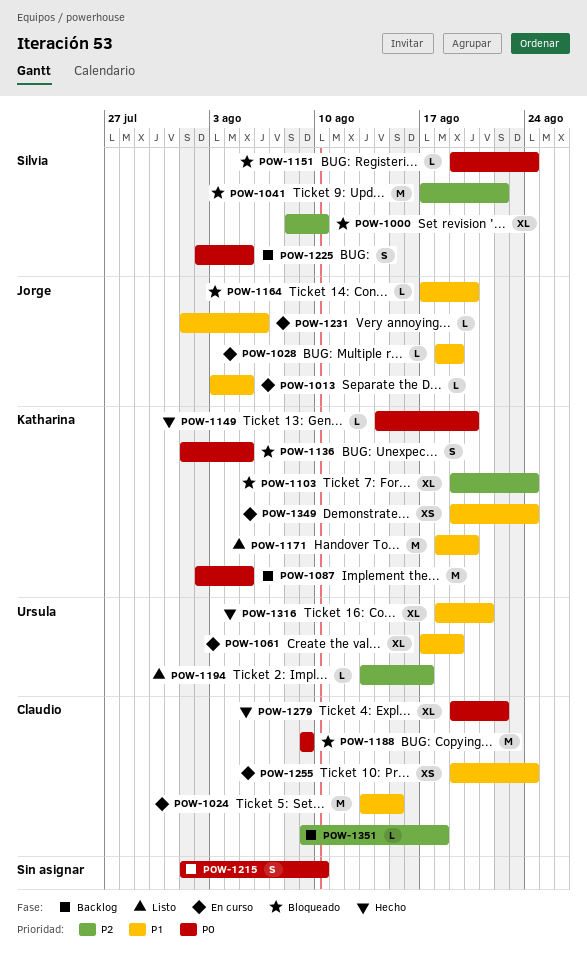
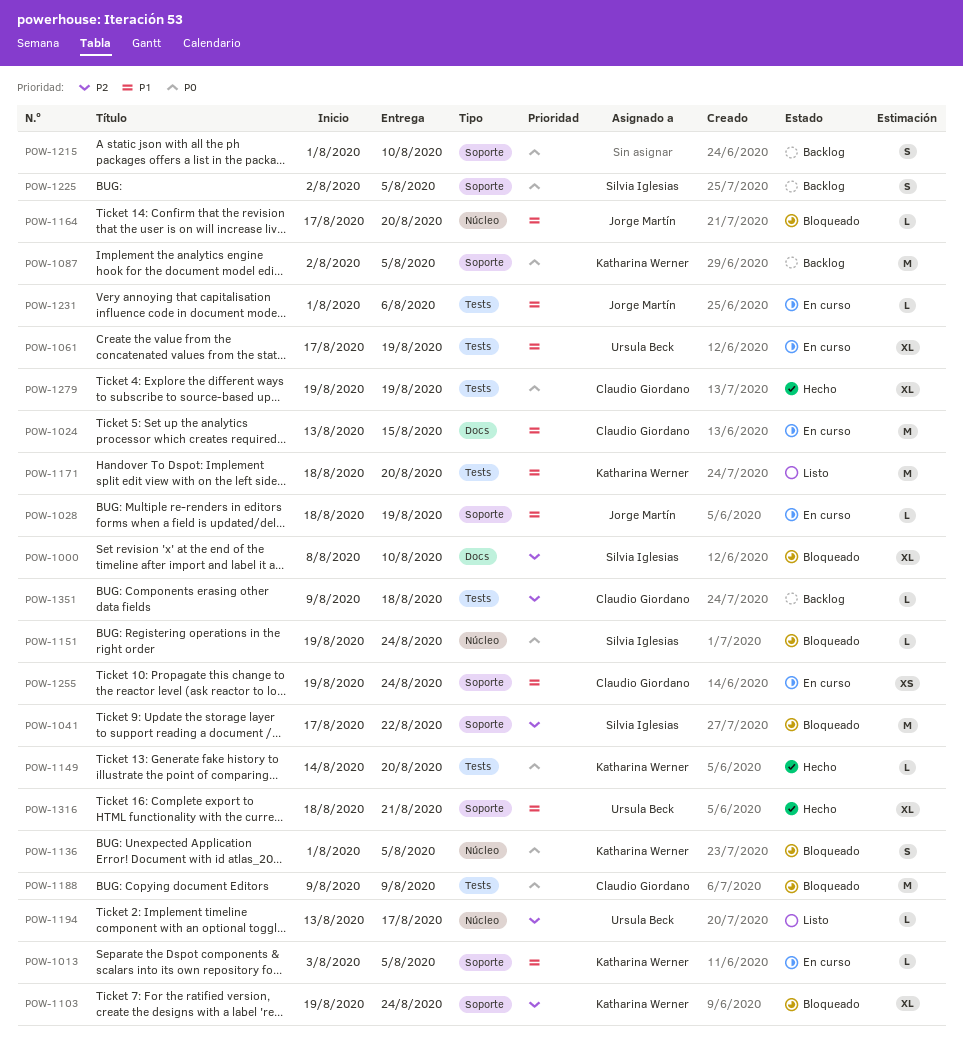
POW-1013, owner: Jorge Martín -> Katharina Werner
POW-1279, due: Aug 22 -> Aug 19
POW-1349: present -> none

